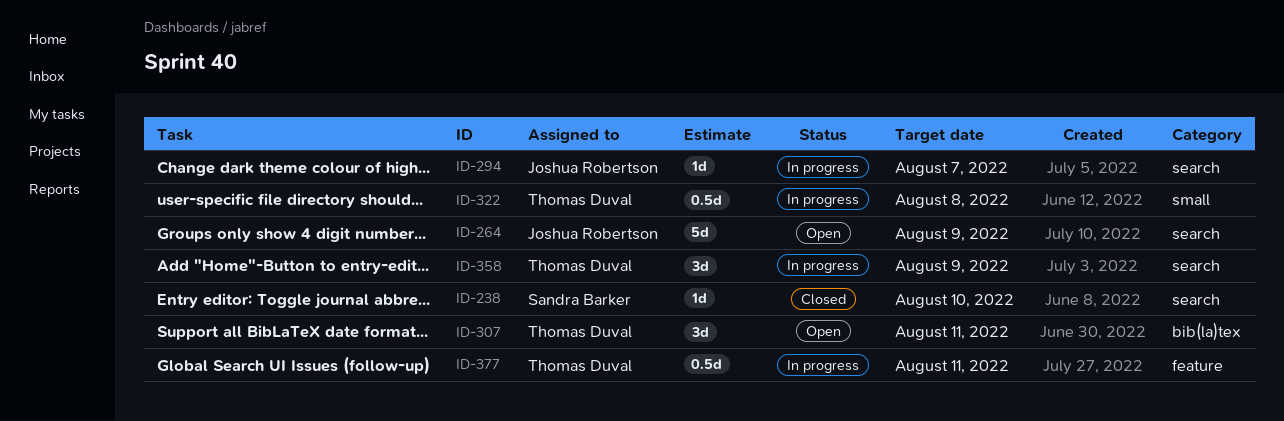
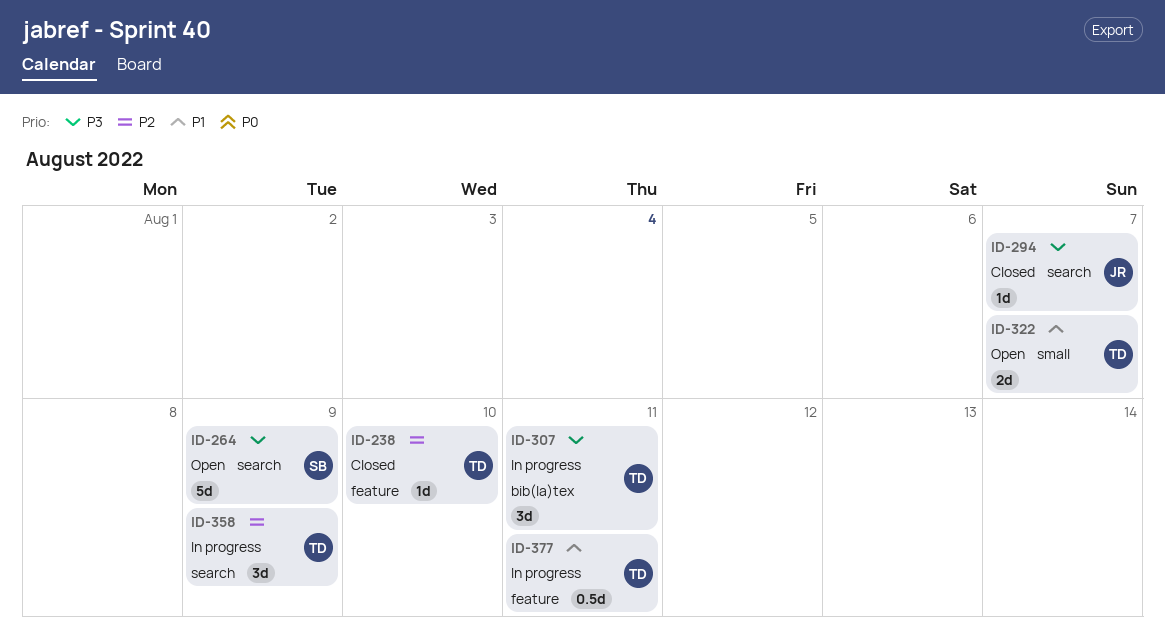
ID-238, owner: Sandra Barker -> Thomas Duval
ID-238, label: search -> feature
ID-264, owner: Joshua Robertson -> Sandra Barker
ID-294, status: In progress -> Closed
ID-307, status: Open -> In progress
ID-322, status: In progress -> Open
ID-322, estimate: 0.5d -> 2d
ID-322, due: Aug 8 -> Aug 7

